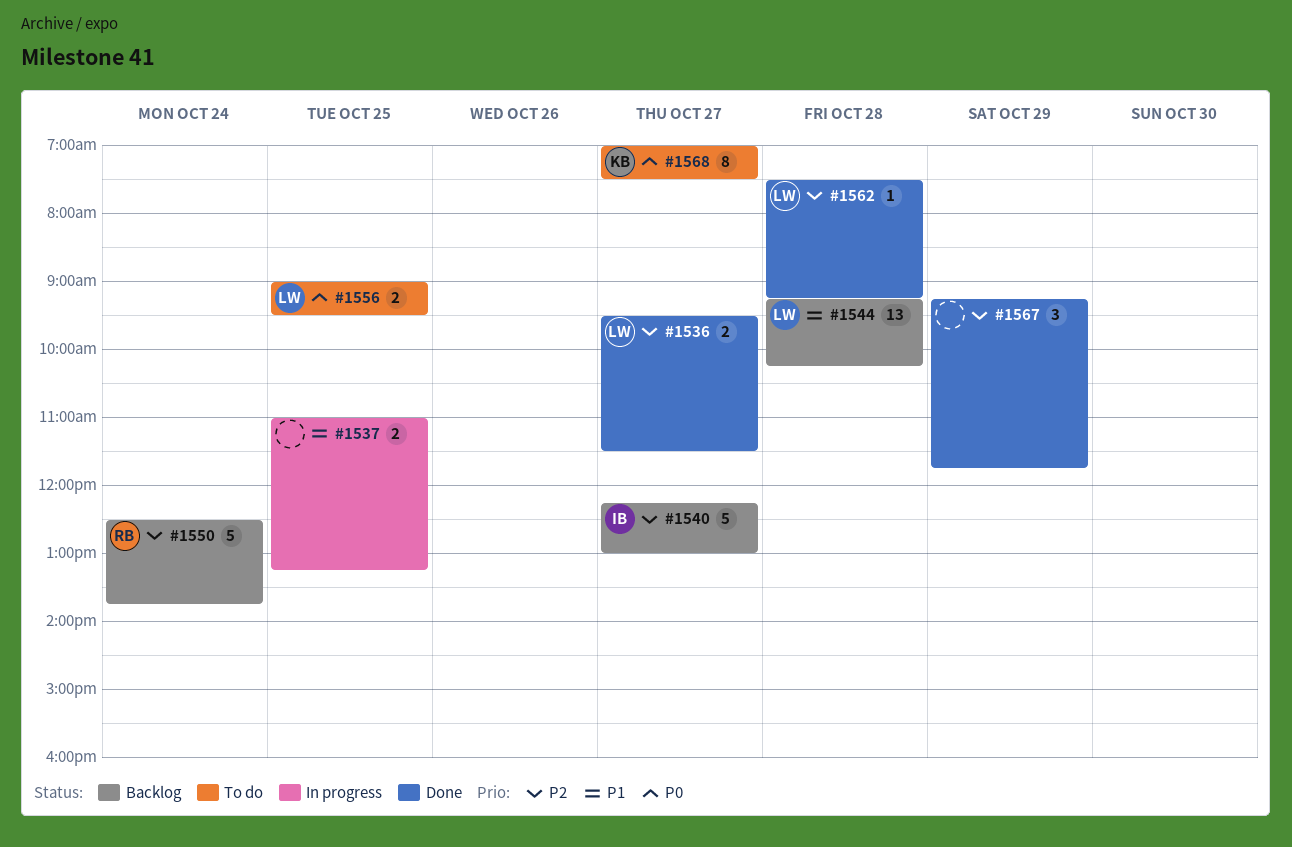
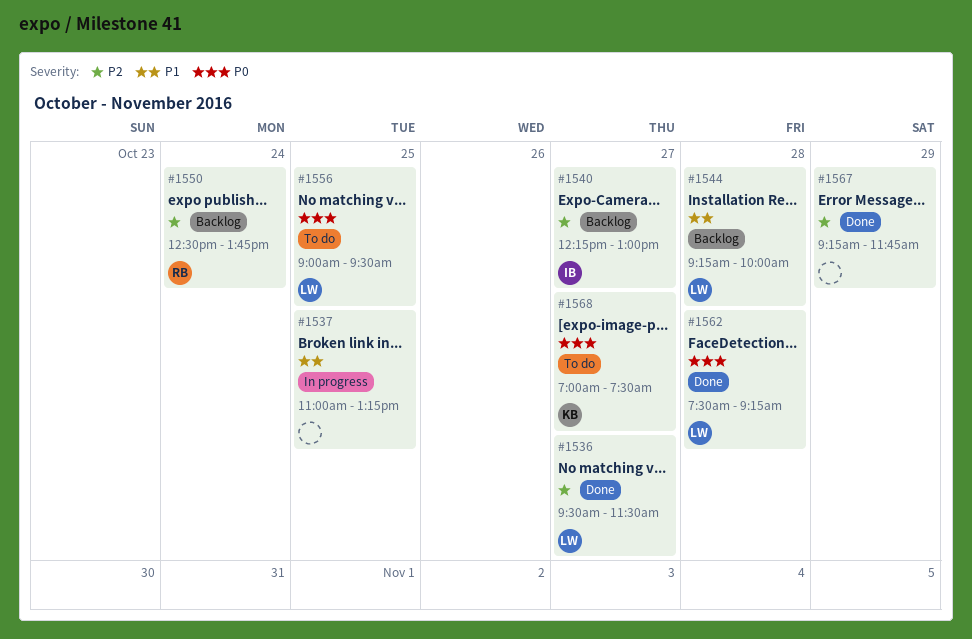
#1544, ends: 10:15 -> 10:00
#1562, priority: P2 -> P0

